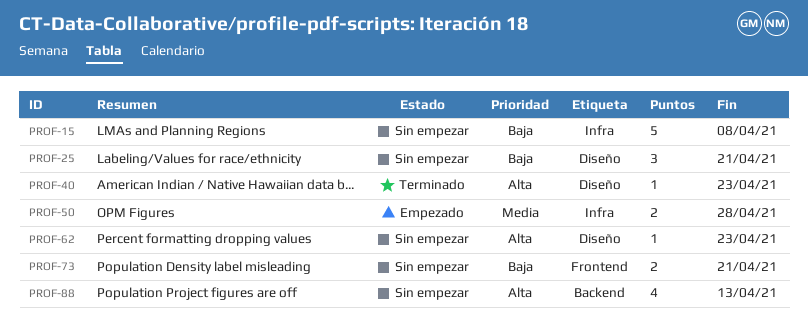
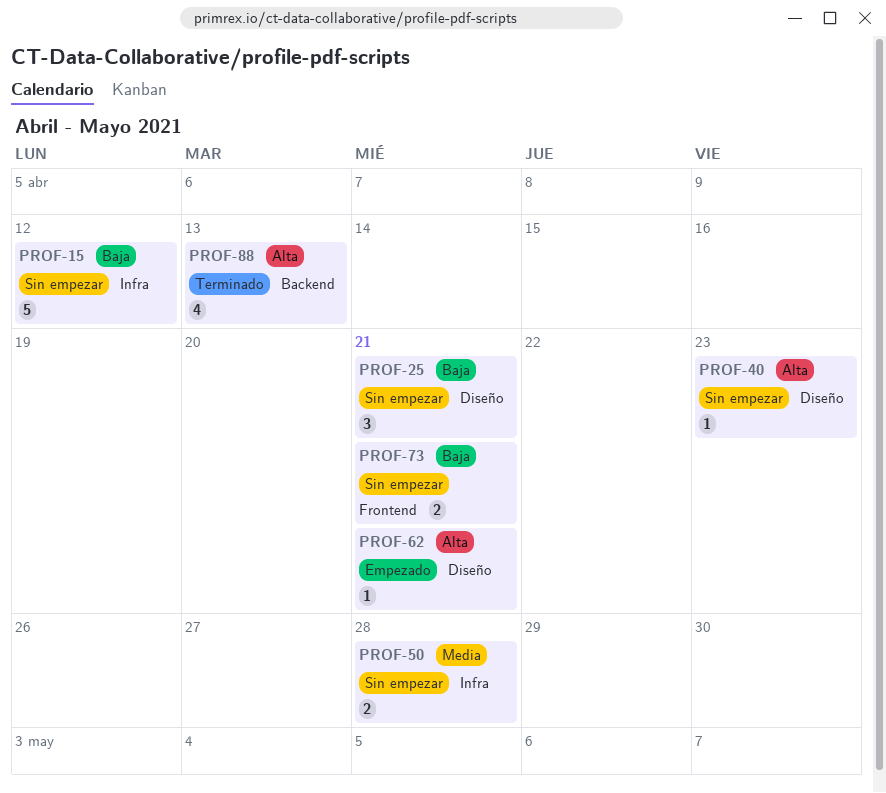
PROF-15, due: Apr 8 -> Apr 12
PROF-40, status: Terminado -> Sin empezar
PROF-50, status: Empezado -> Sin empezar
PROF-62, status: Sin empezar -> Empezado
PROF-62, due: Apr 23 -> Apr 21
PROF-88, status: Sin empezar -> Terminado

